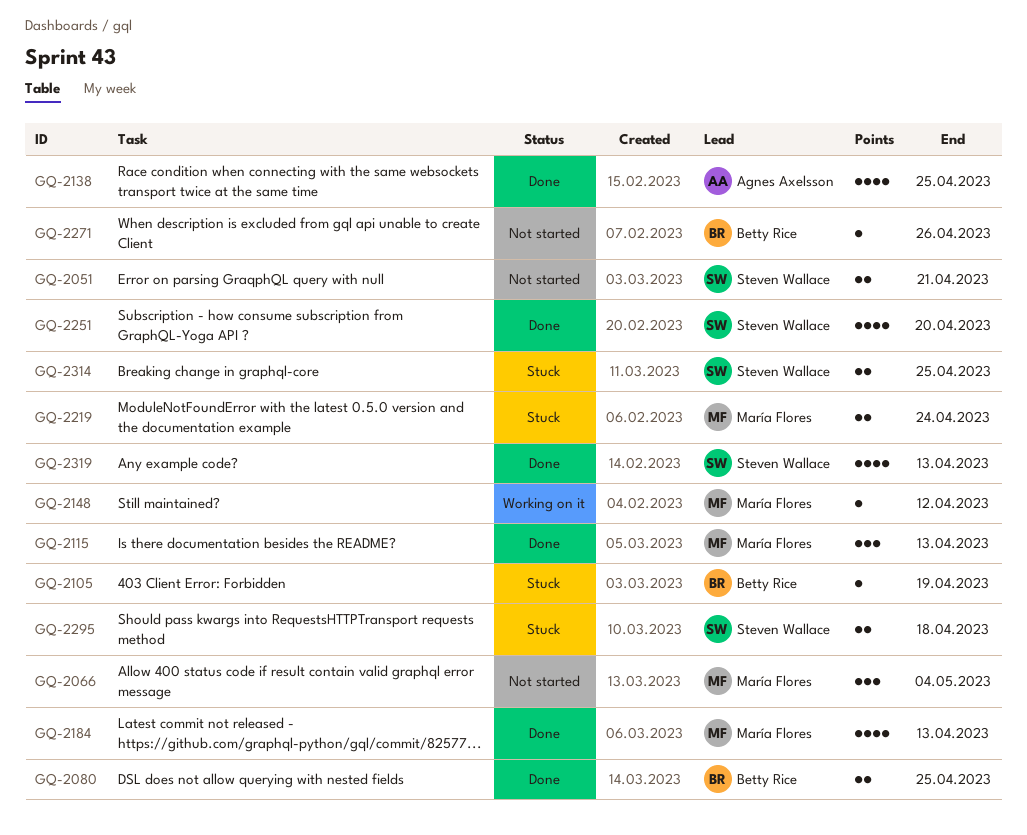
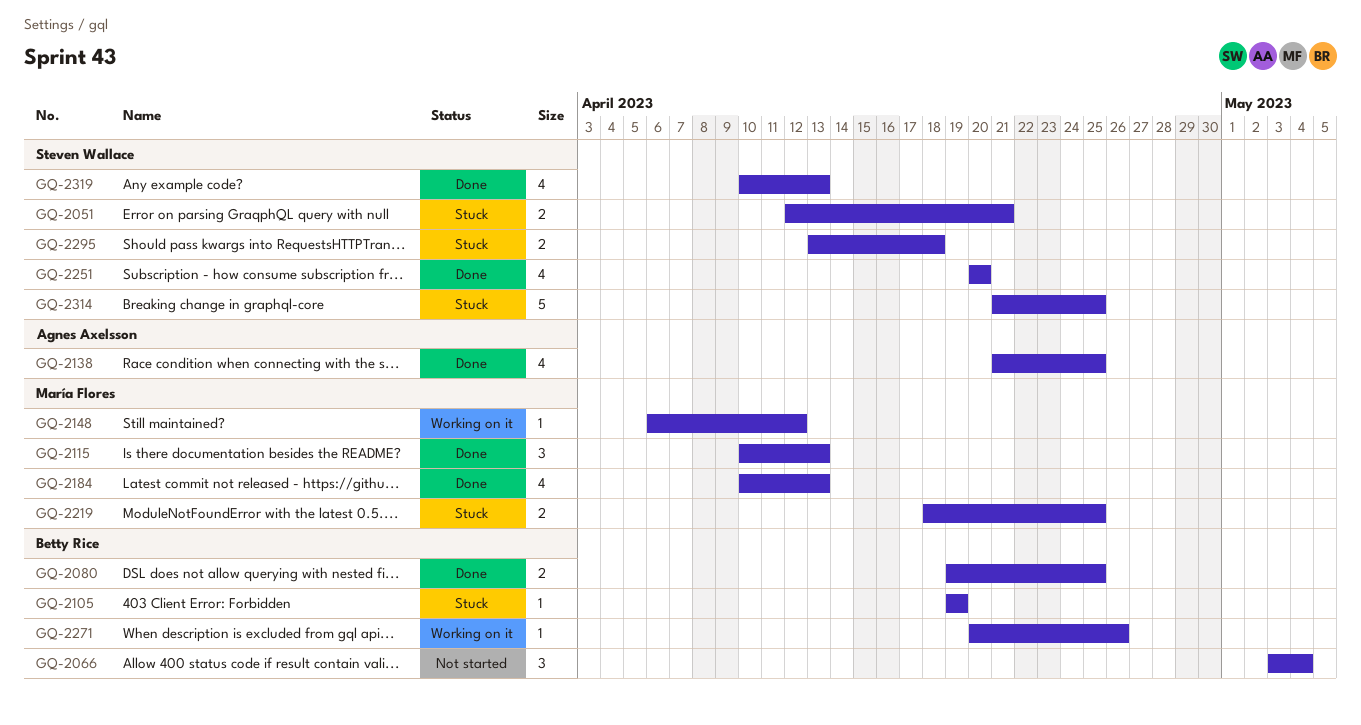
GQ-2051, status: Not started -> Stuck
GQ-2066, owner: María Flores -> Betty Rice
GQ-2219, due: Apr 24 -> Apr 25
GQ-2271, status: Not started -> Working on it
GQ-2314, estimate: 2 -> 5

